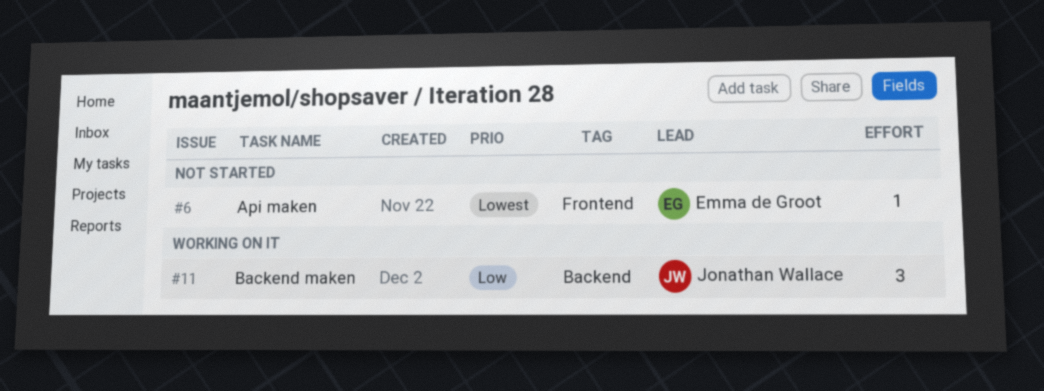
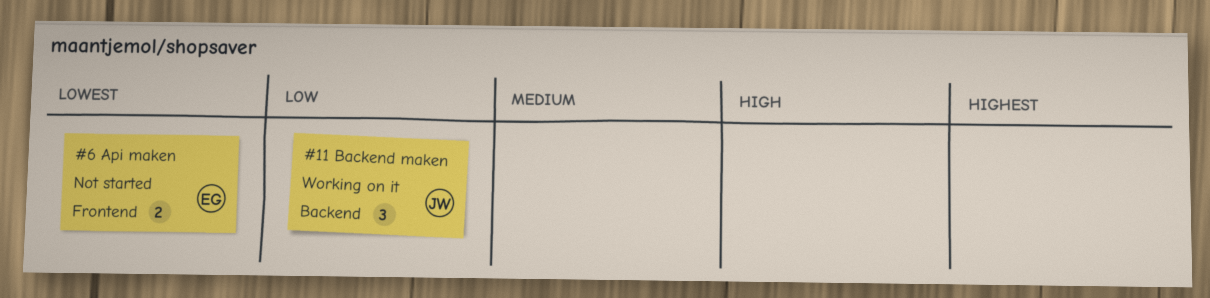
#6, estimate: 1 -> 2

